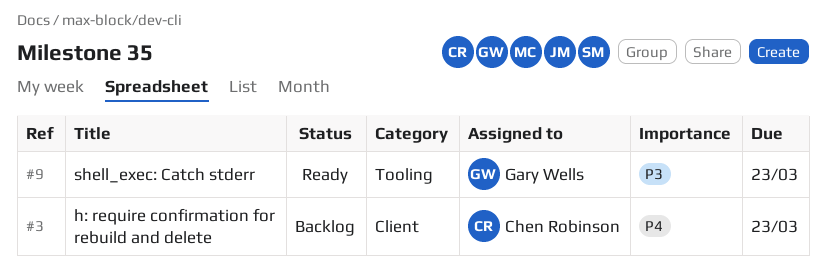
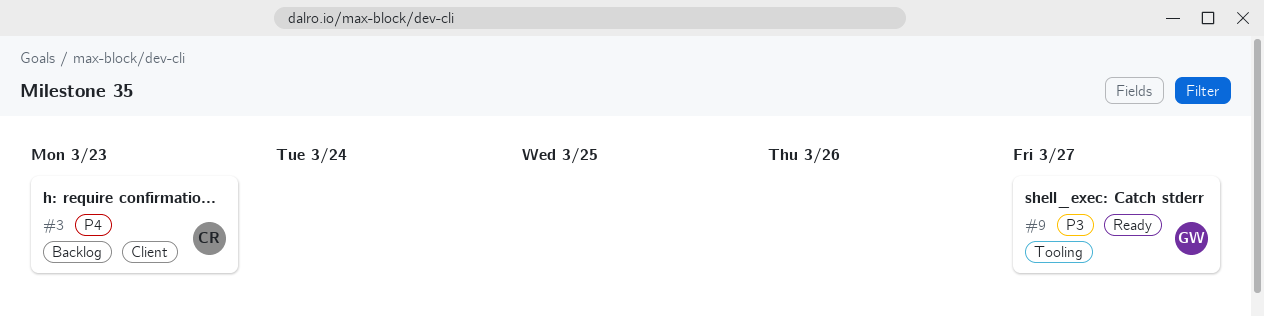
#9, due: Mar 23 -> Mar 27

